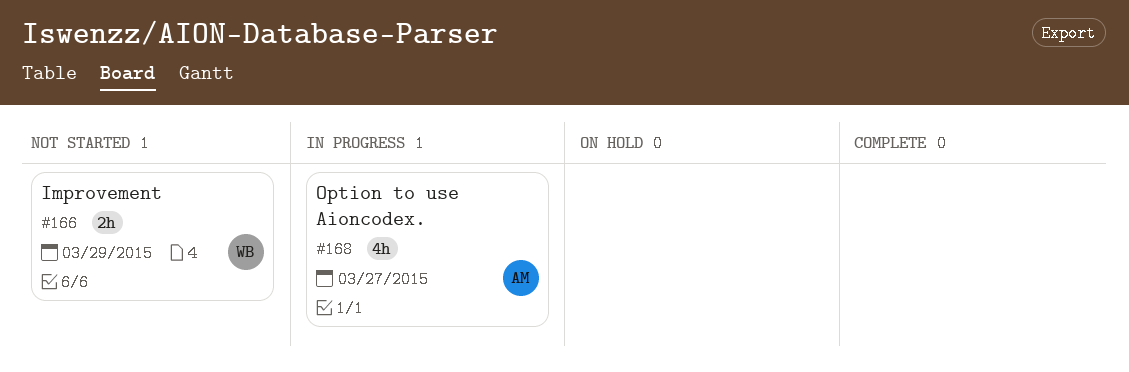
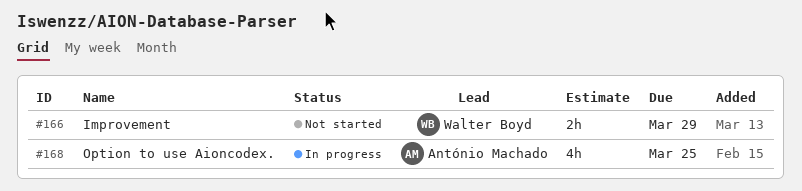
#168, due: Mar 27 -> Mar 25

